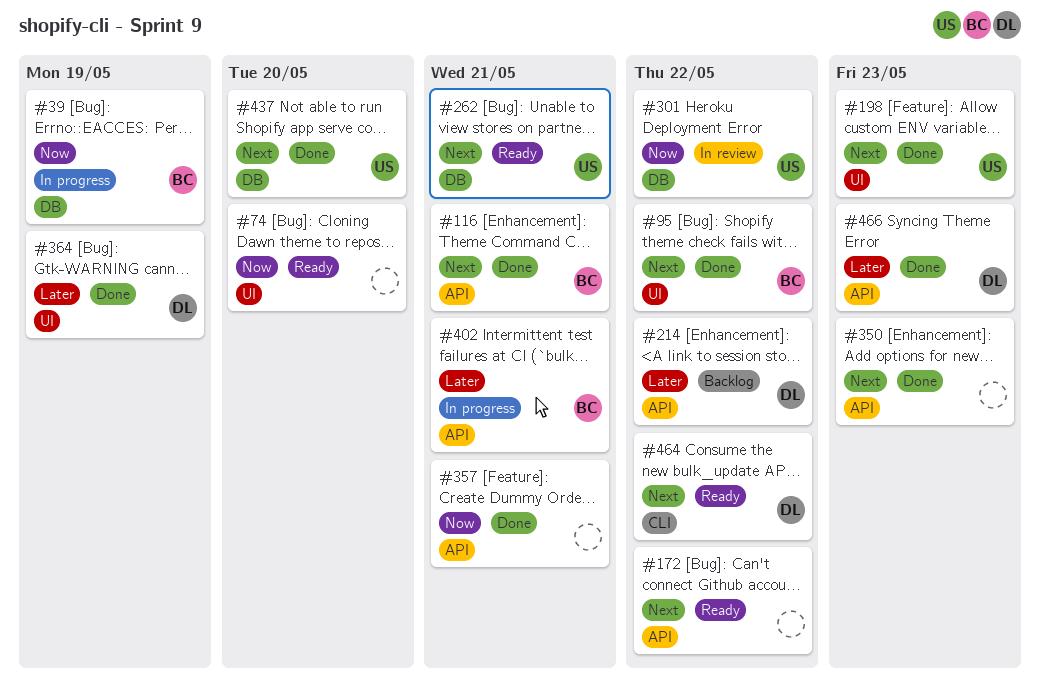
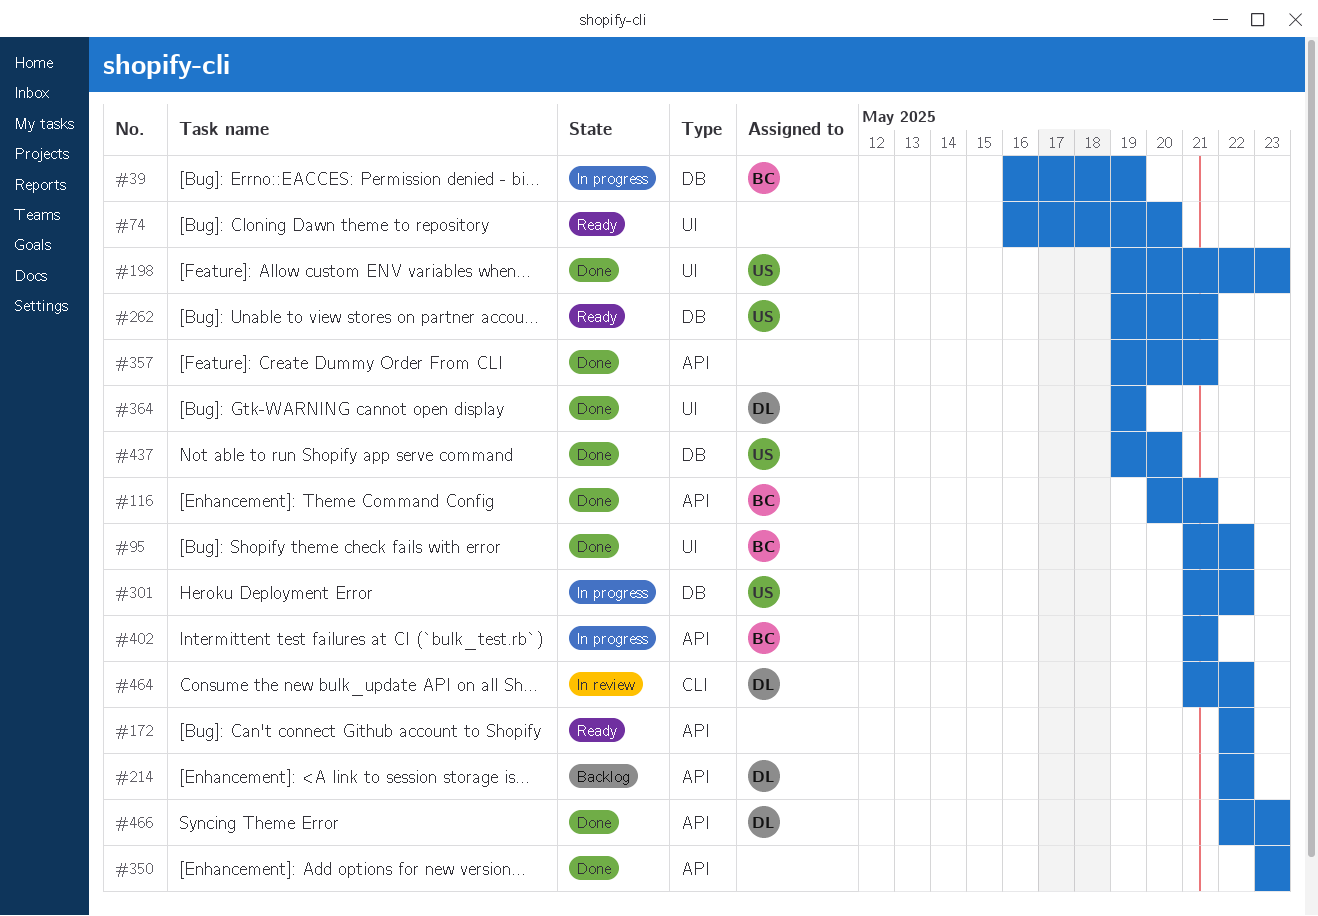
#301, status: In review -> In progress
#464, status: Ready -> In review

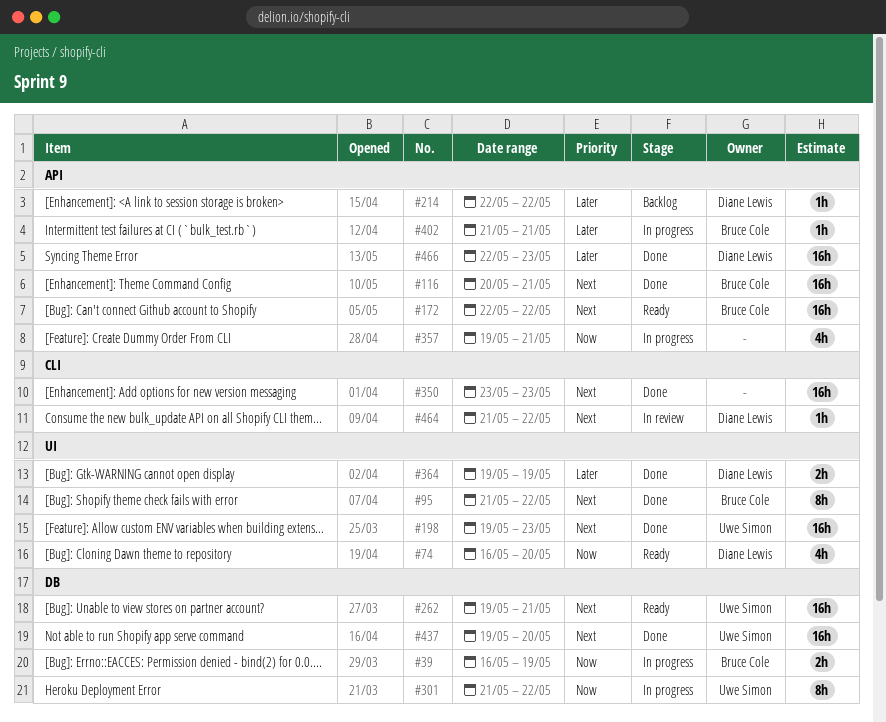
#74, owner: none -> Diane Lewis
#172, owner: none -> Bruce Cole
#350, label: API -> CLI
#357, status: Done -> In progress

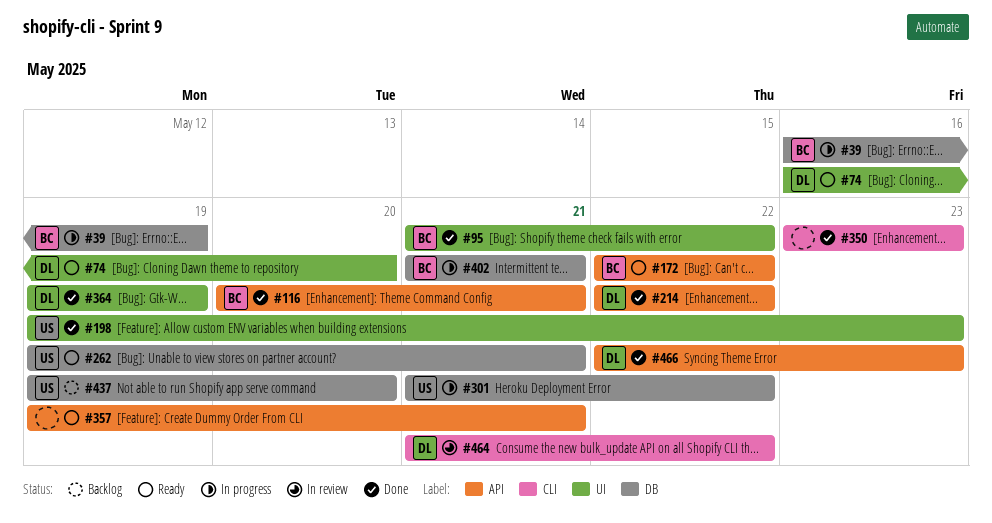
#214, status: Backlog -> Done
#357, status: In progress -> Ready
#402, label: API -> DB
#437, status: Done -> Backlog

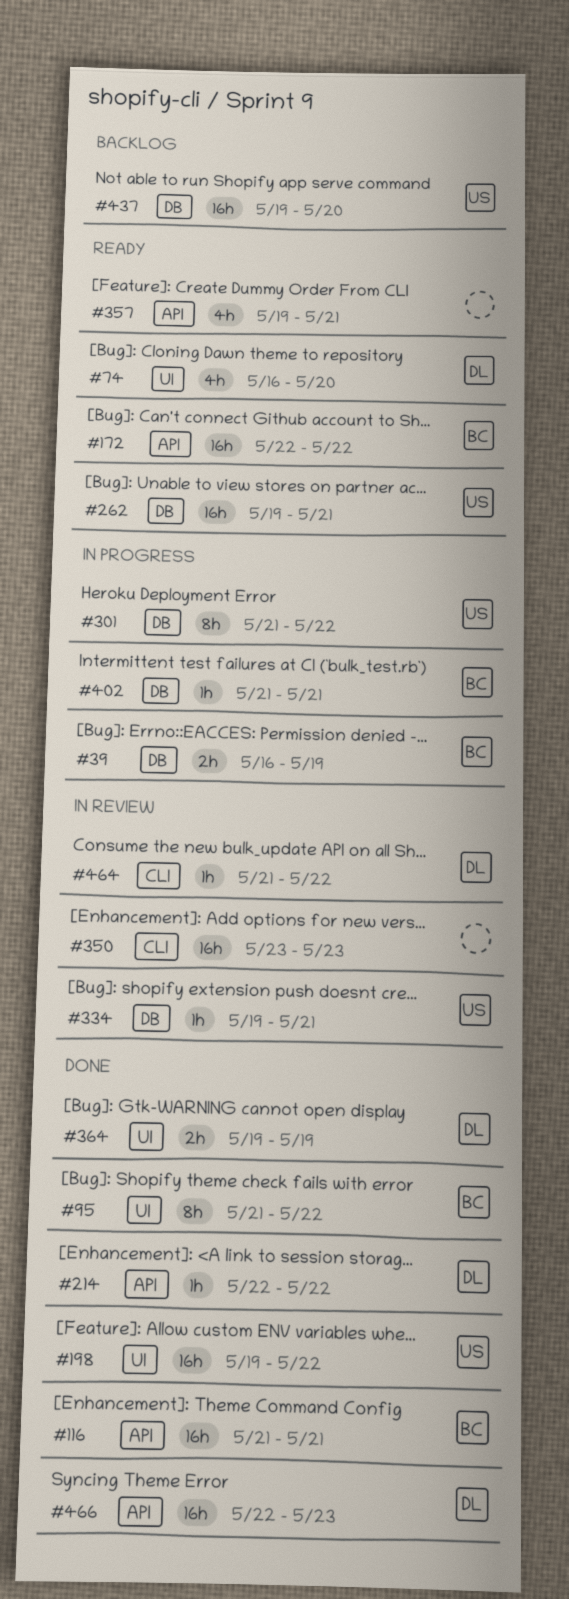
#116, start: May 20 -> May 21
#198, due: May 23 -> May 22
#334: none -> present
#350, status: Done -> In review

